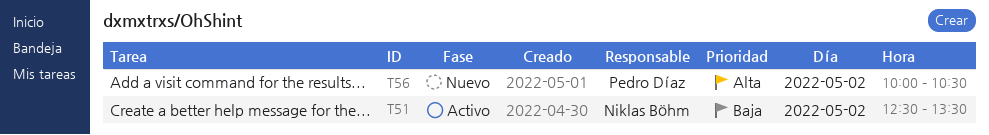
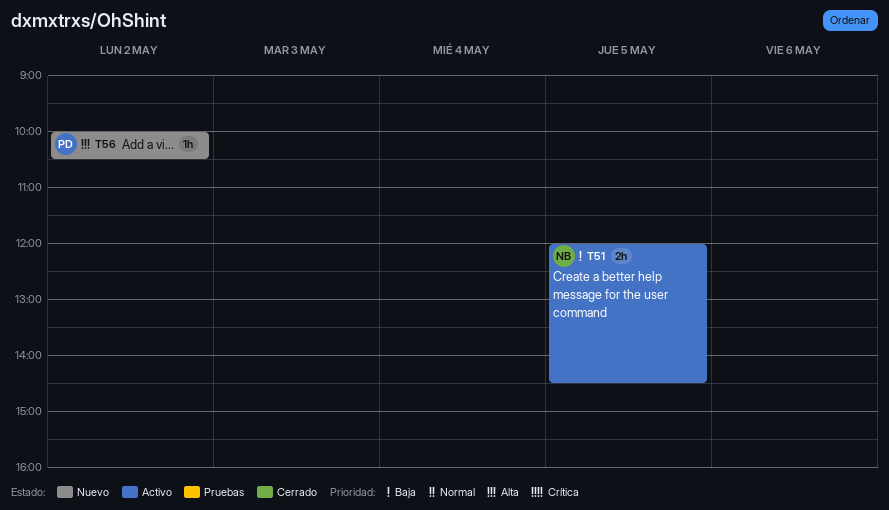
T51, day: May 2 -> May 5
T51, begins: 12:30 -> 12:00
T51, ends: 13:30 -> 14:30

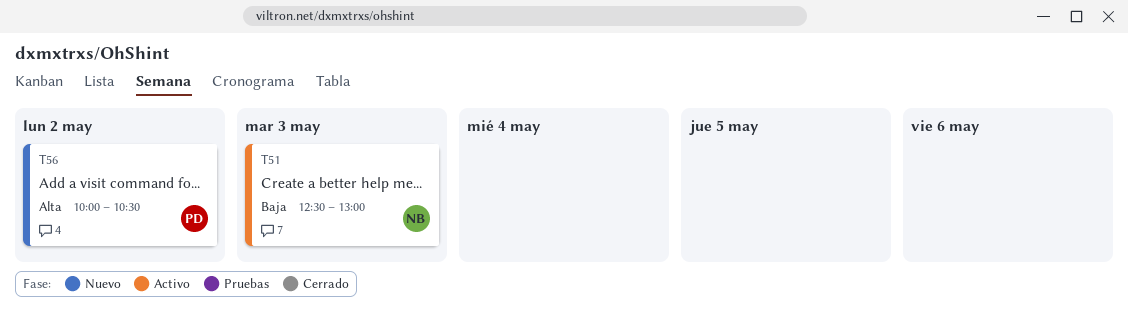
T51, day: May 5 -> May 3
T51, begins: 12:00 -> 12:30
T51, ends: 14:30 -> 13:00

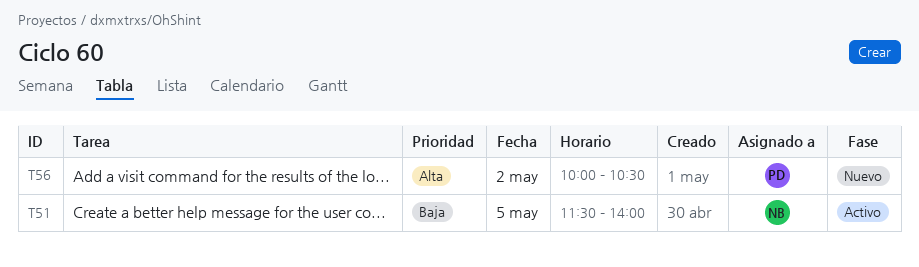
T51, day: May 3 -> May 5
T51, begins: 12:30 -> 11:30
T51, ends: 13:00 -> 14:00

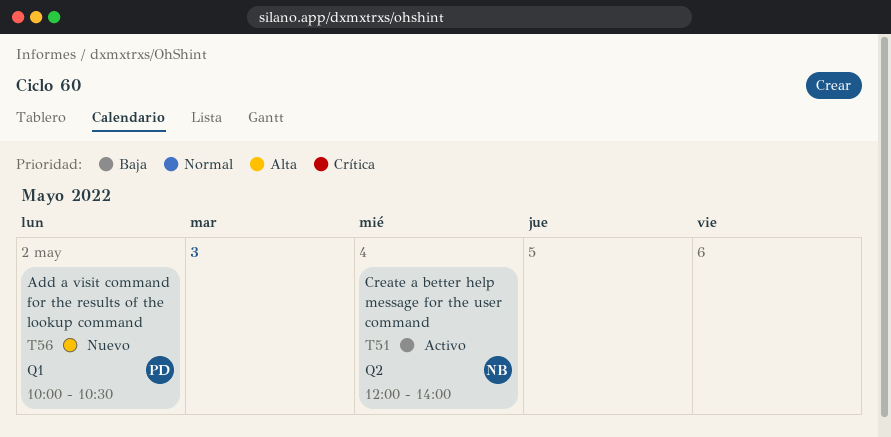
T51, day: May 5 -> May 4
T51, begins: 11:30 -> 12:00

